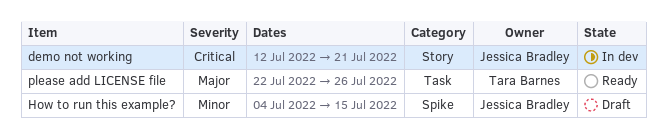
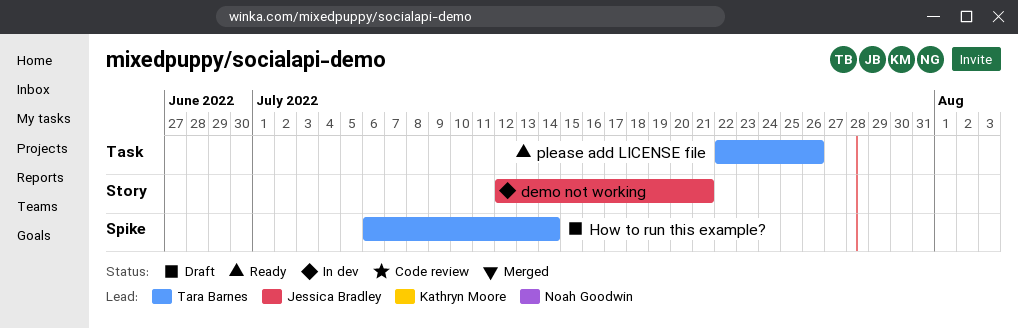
How to run this example?, owner: Jessica Bradley -> Tara Barnes
How to run this example?, start: Jul 4 -> Jul 6
How to run this example?, due: Jul 15 -> Jul 14

